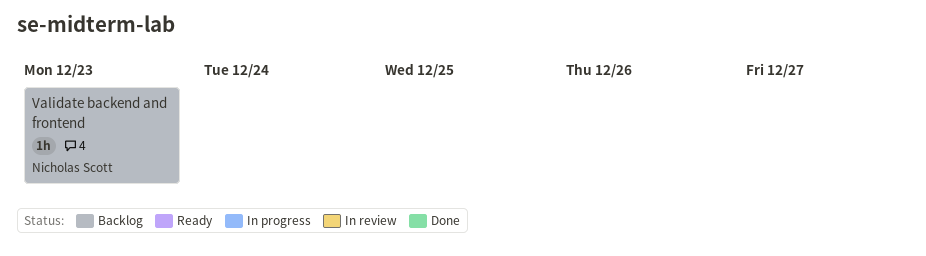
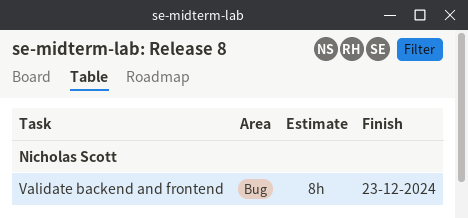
Validate backend and frontend, estimate: 1h -> 8h

